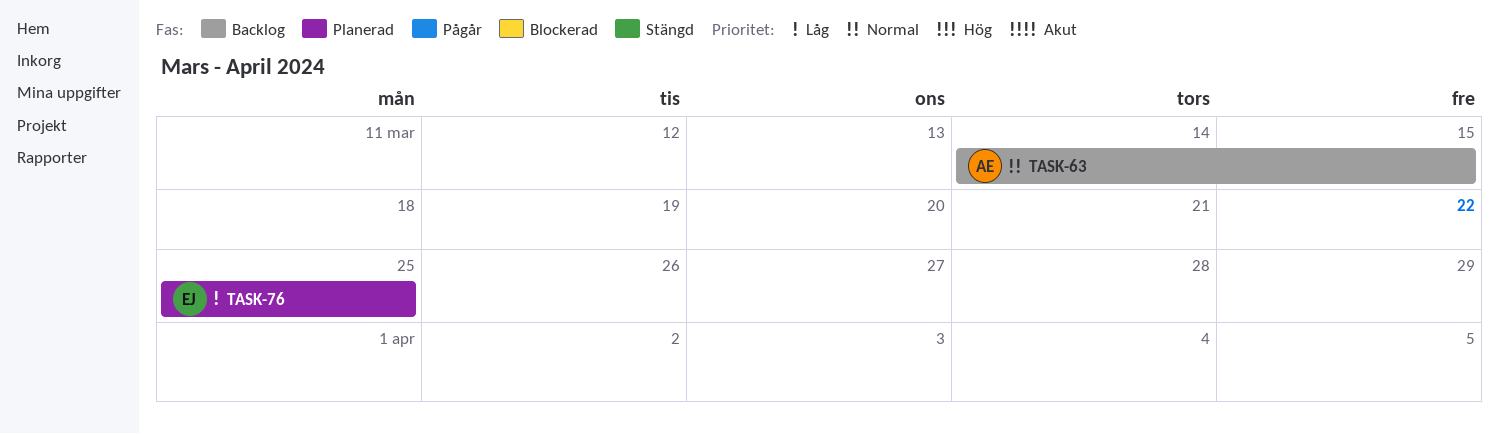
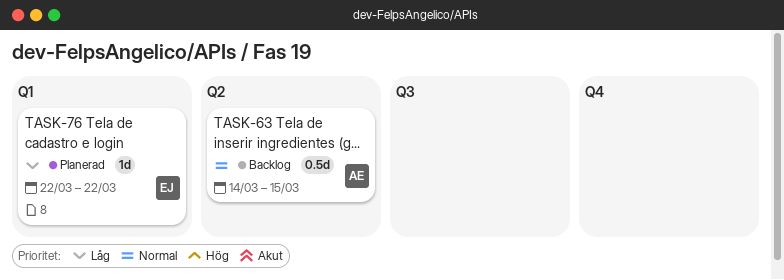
TASK-76, start: Mar 25 -> Mar 22
TASK-76, due: Mar 25 -> Mar 22

